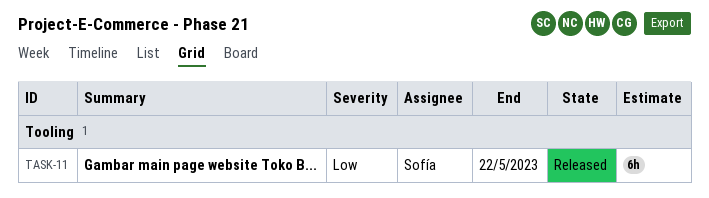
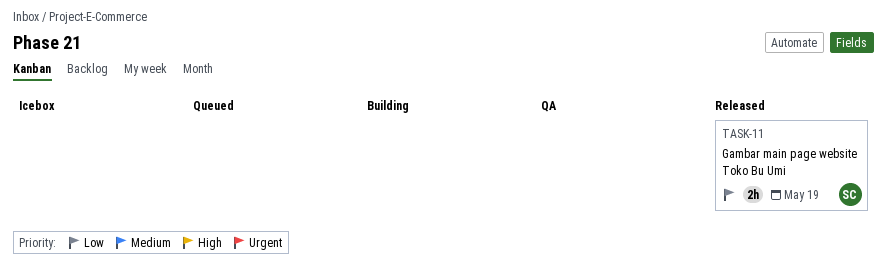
TASK-11, estimate: 6h -> 2h
TASK-11, due: May 22 -> May 19

